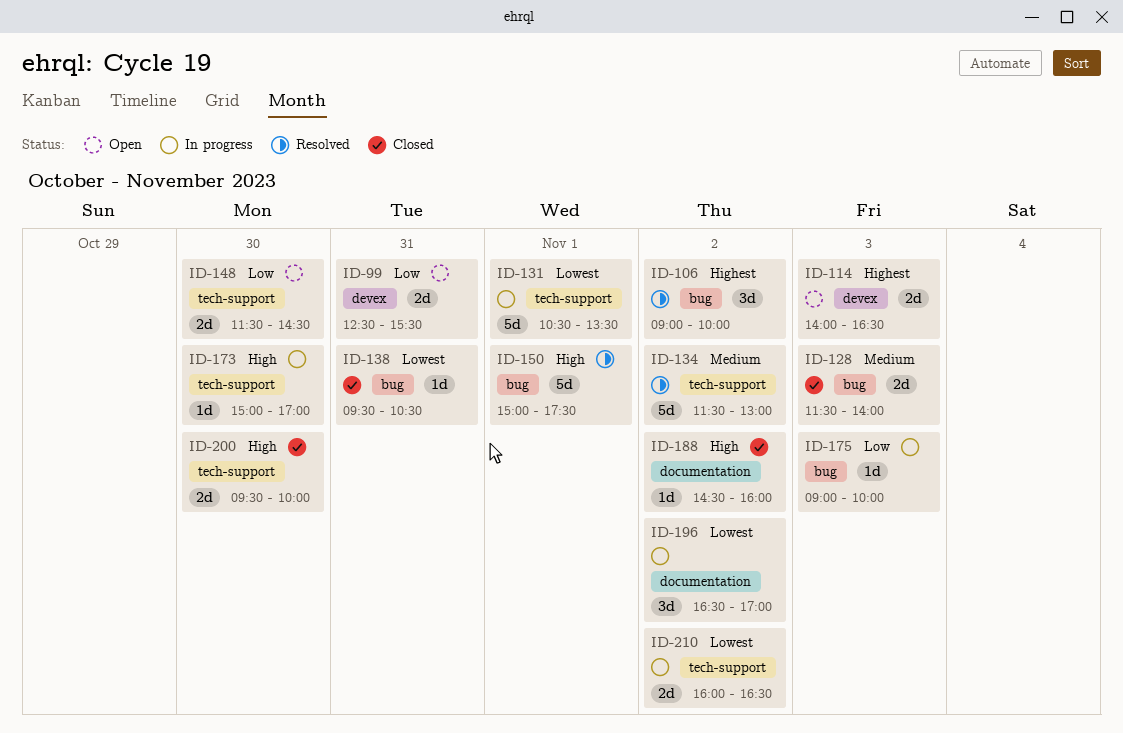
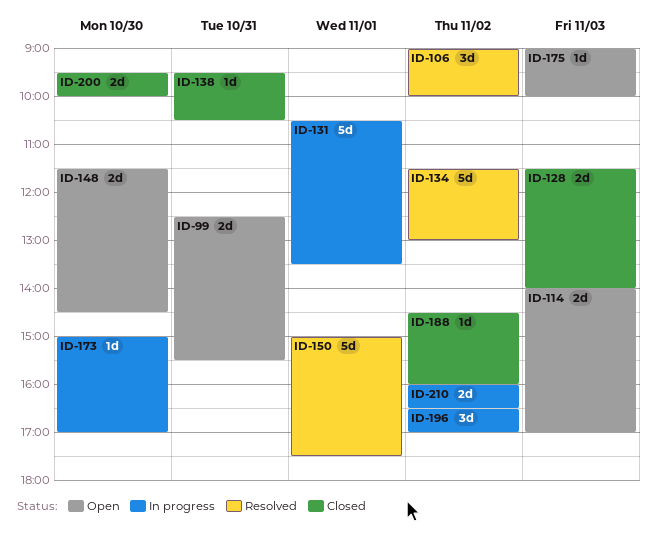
ID-114, ends: 16:30 -> 17:00
ID-175, status: In progress -> Open

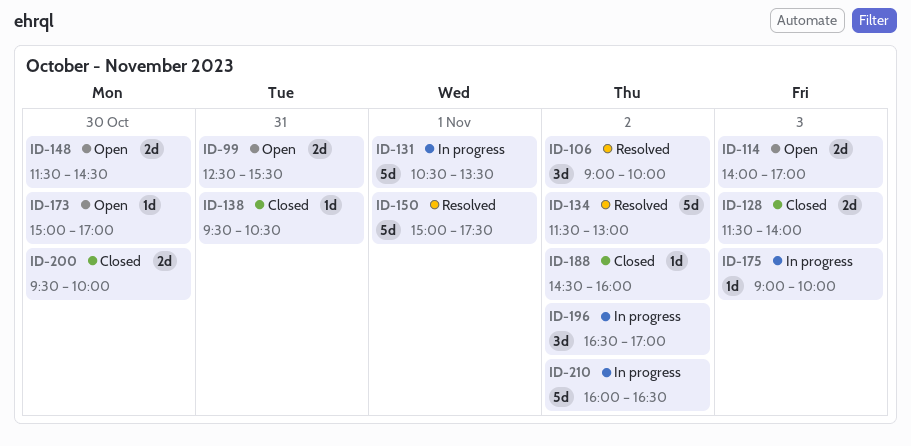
ID-173, status: In progress -> Open
ID-175, status: Open -> In progress
ID-210, estimate: 2d -> 5d

